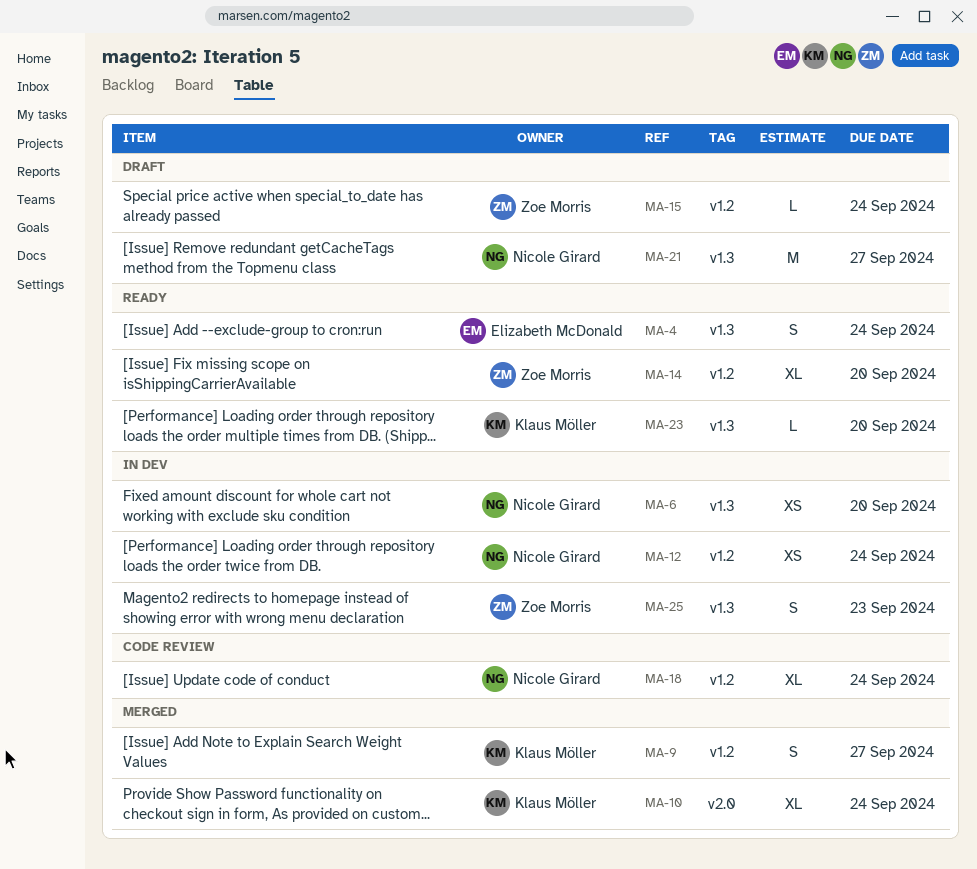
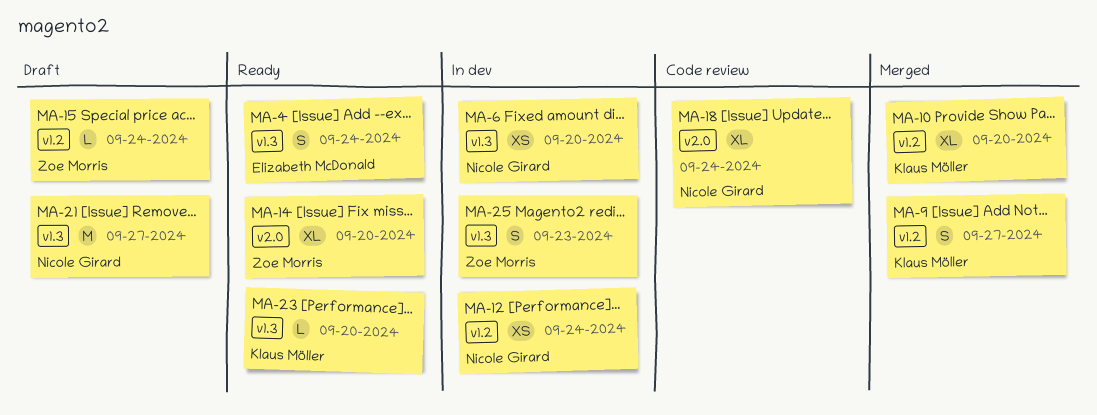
MA-10, label: v2.0 -> v1.2
MA-10, due: Sep 24 -> Sep 20
MA-14, label: v1.2 -> v2.0
MA-18, label: v1.2 -> v2.0

